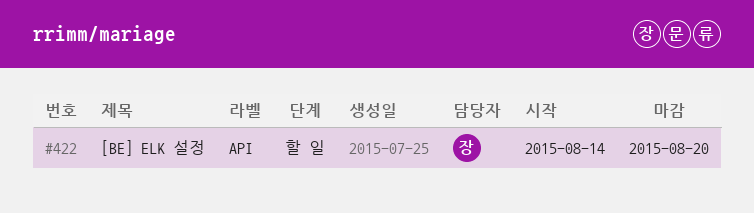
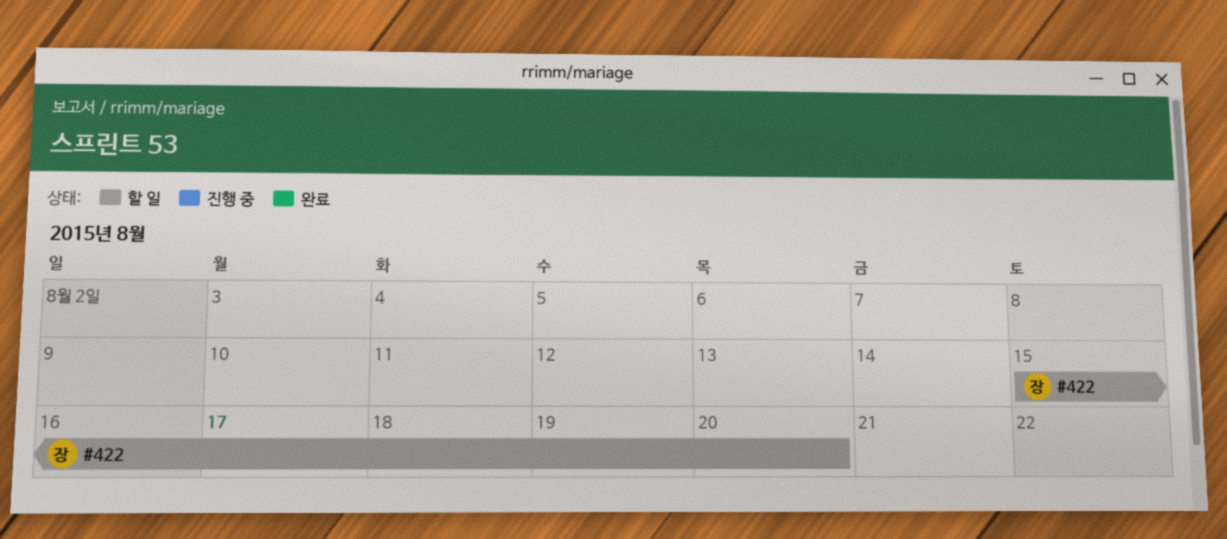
#422, start: Aug 14 -> Aug 15

